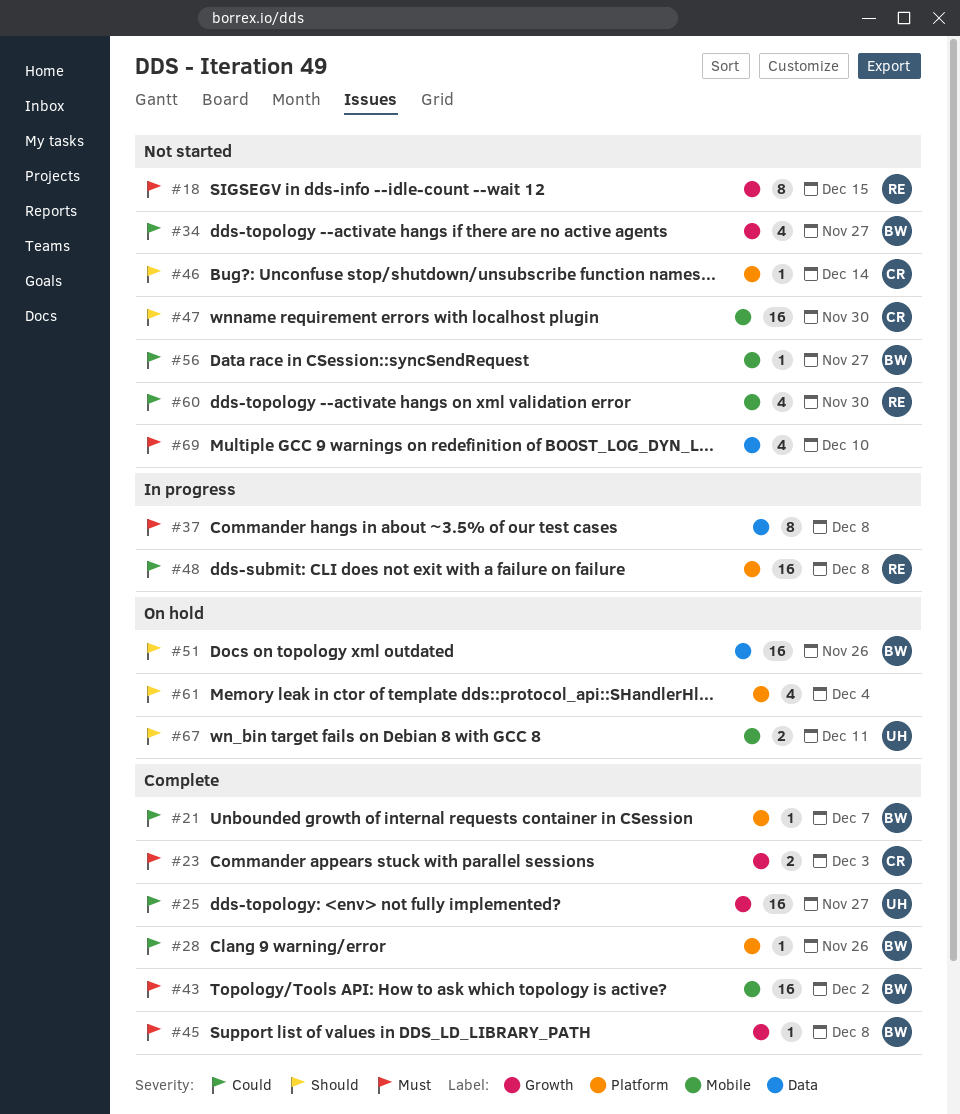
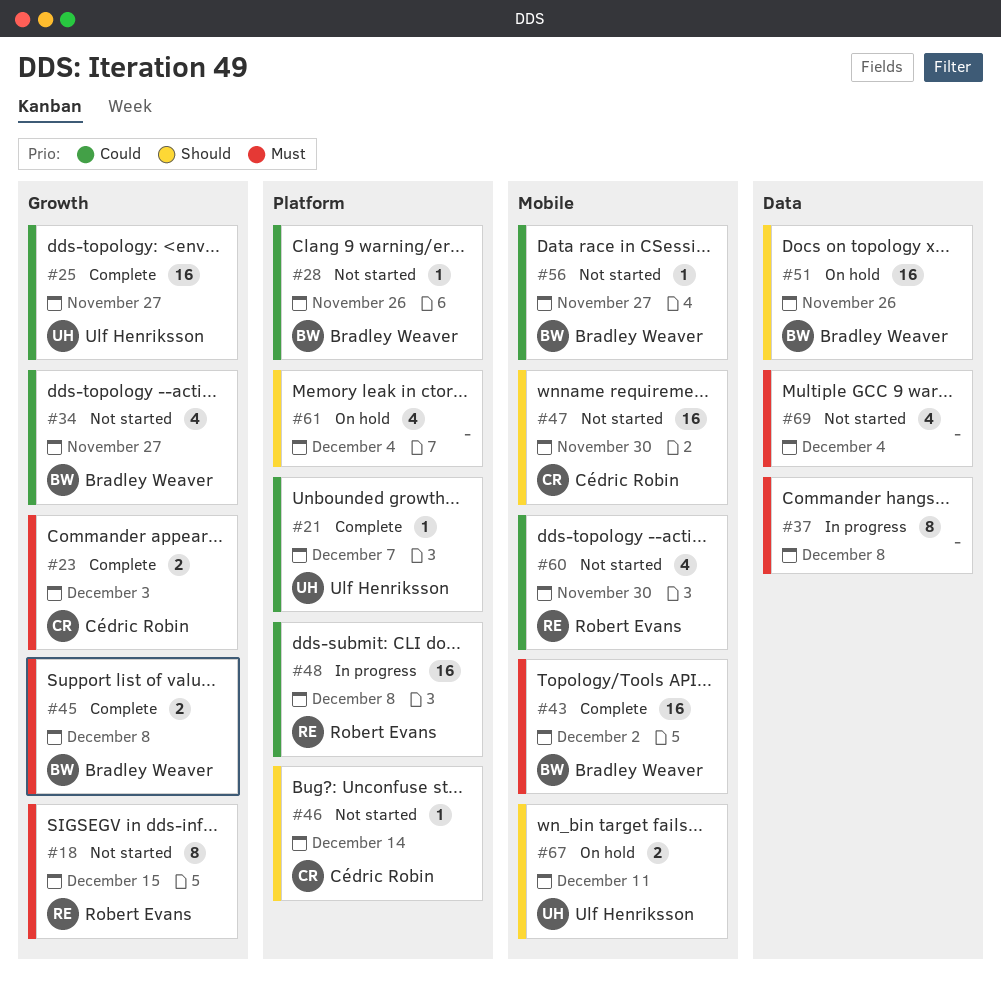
#21, owner: Bradley Weaver -> Ulf Henriksson
#28, status: Complete -> Not started
#45, estimate: 1 -> 2
#69, due: Dec 10 -> Dec 4

